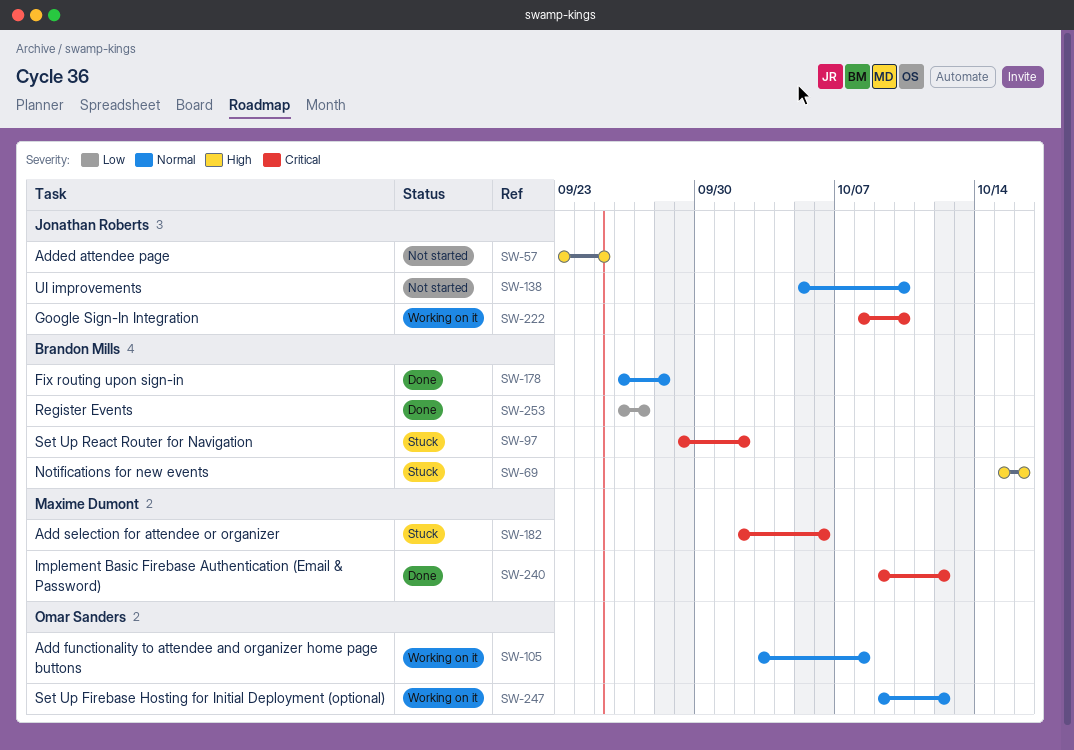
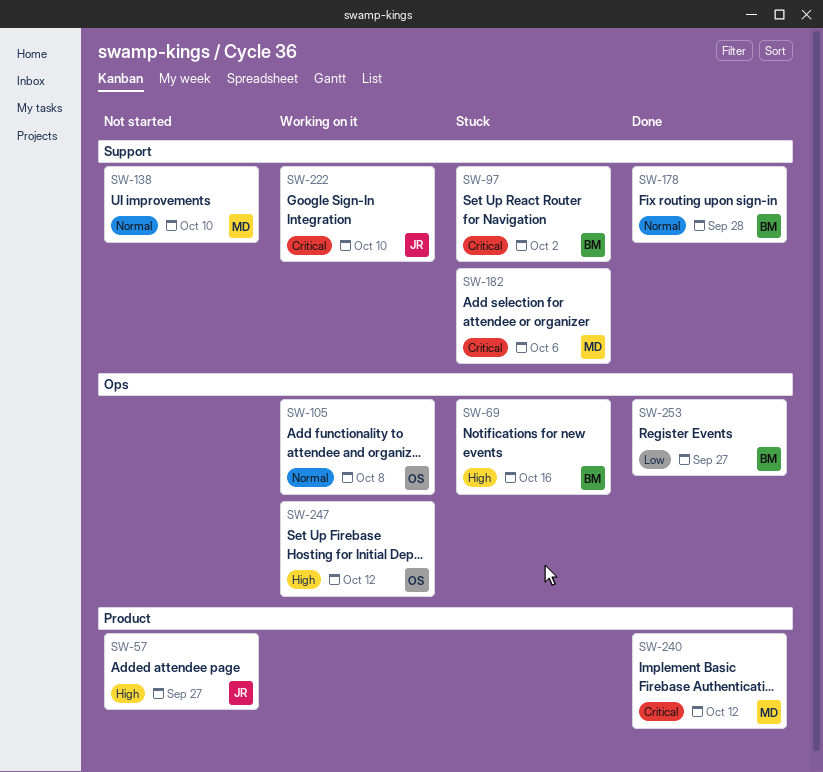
SW-57, due: Sep 25 -> Sep 27
SW-138, owner: Jonathan Roberts -> Maxime Dumont
SW-247, priority: Normal -> High

